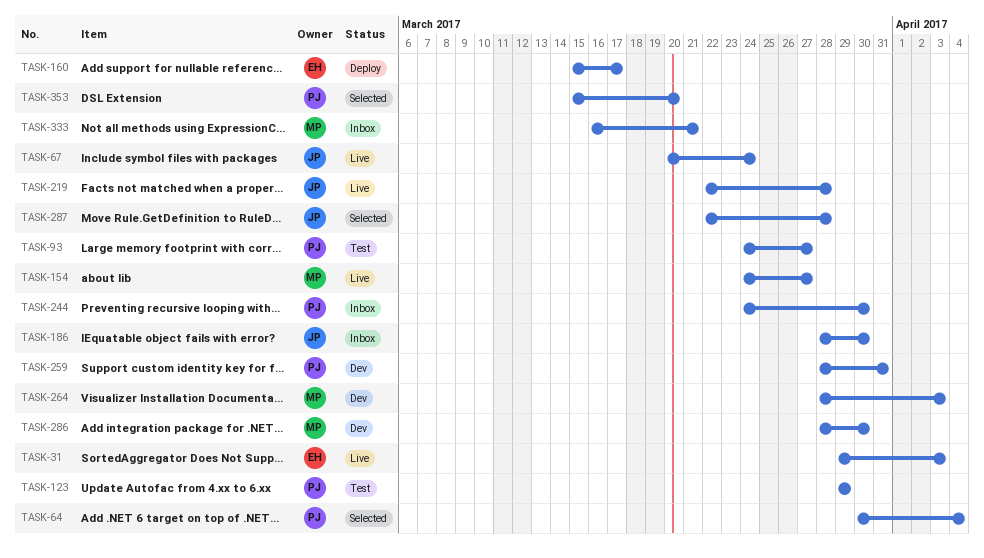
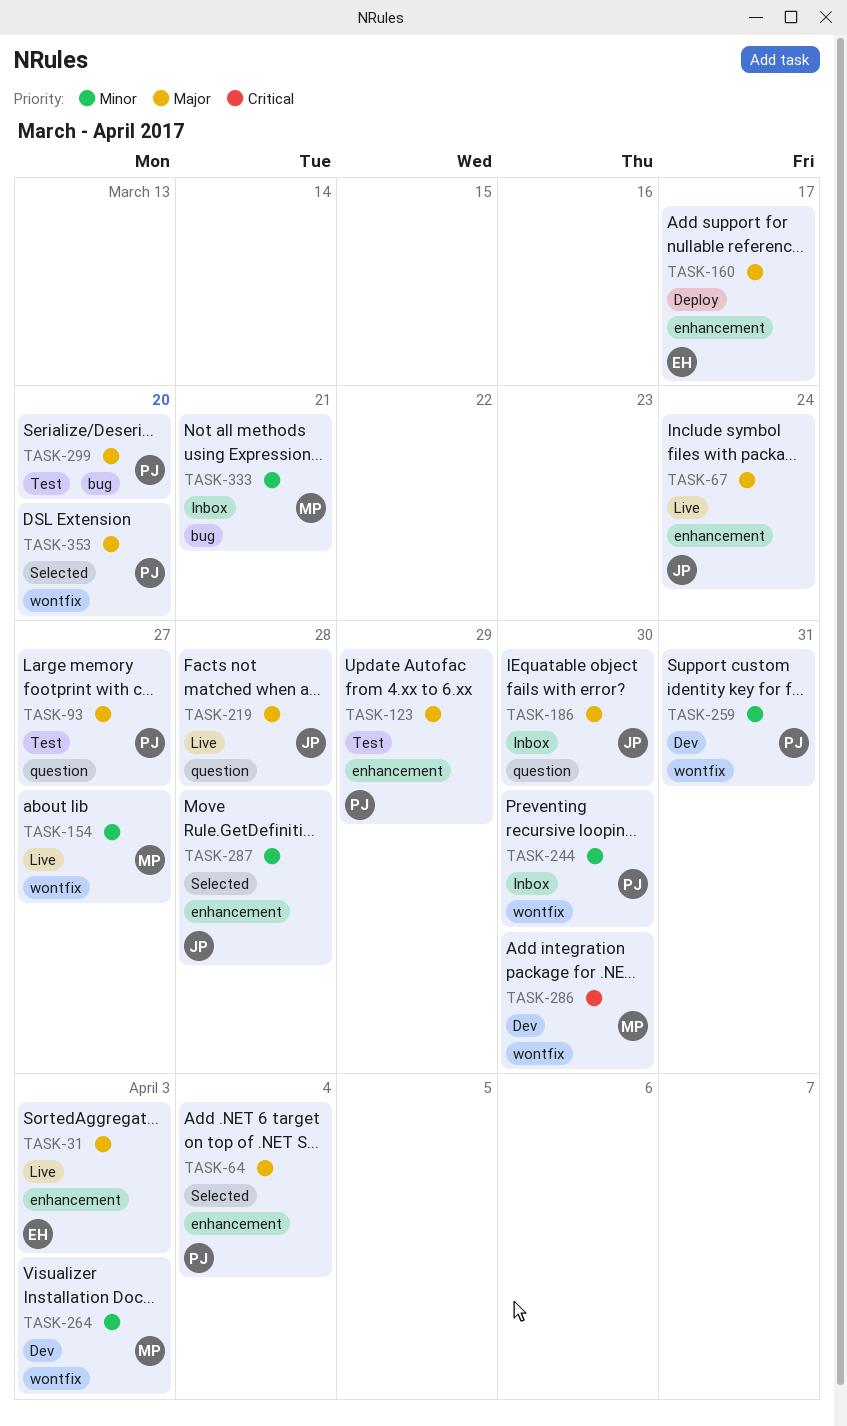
TASK-299: none -> present

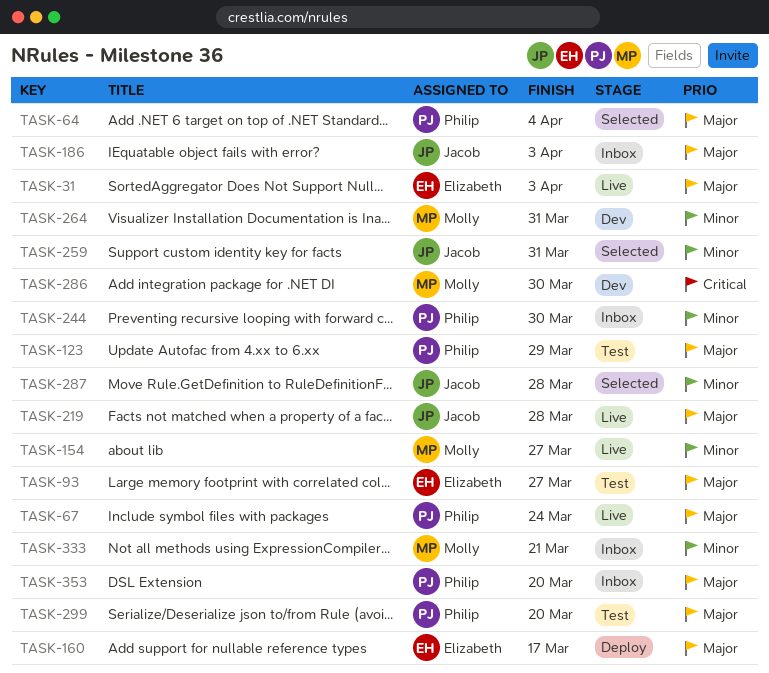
TASK-67, owner: Jacob -> Philip
TASK-93, owner: Philip -> Elizabeth
TASK-186, due: Mar 30 -> Apr 3
TASK-259, status: Dev -> Selected
TASK-259, owner: Philip -> Jacob
TASK-264, due: Apr 3 -> Mar 31
TASK-353, status: Selected -> Inbox

